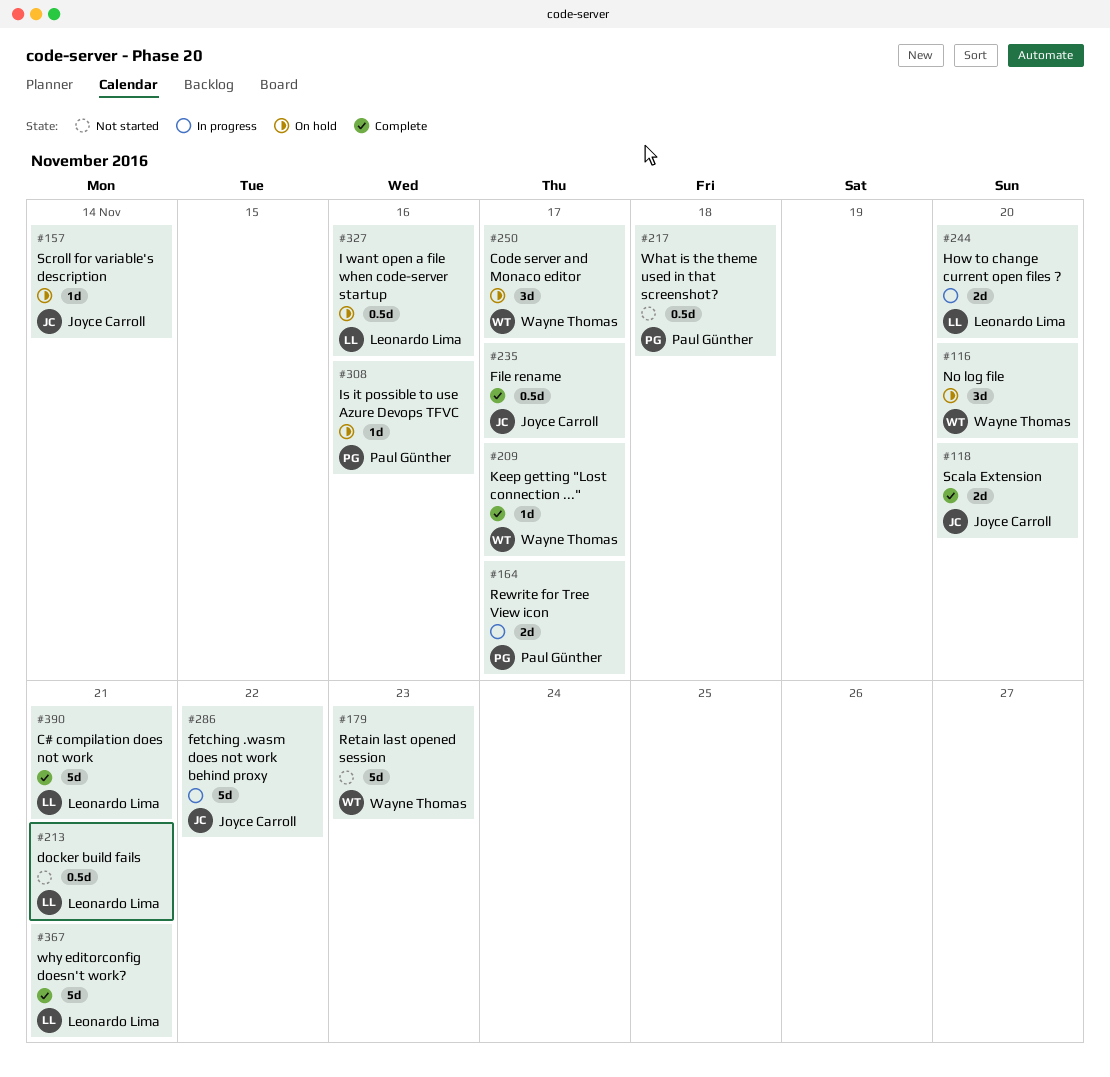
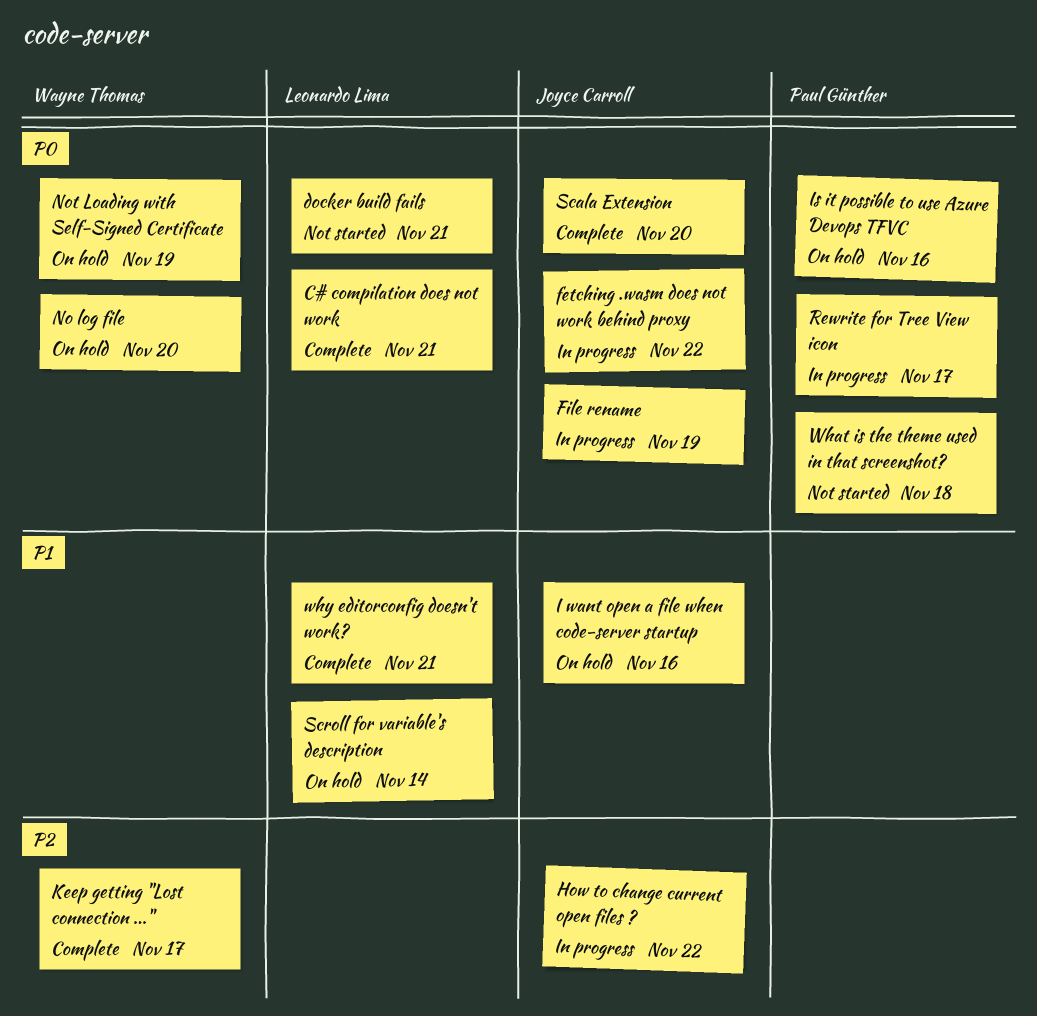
Code server and Monaco editor: present -> none
File rename, status: Complete -> In progress
File rename, due: Nov 17 -> Nov 19
How to change current open files ?, owner: Leonardo Lima -> Joyce Carroll
How to change current open files ?, due: Nov 20 -> Nov 22
I want open a file when code-server startup, owner: Leonardo Lima -> Joyce Carroll
Not Loading with Self-Signed Certificate: none -> present
Retain last opened session: present -> none
Scroll for variable's description, owner: Joyce Carroll -> Leonardo Lima

